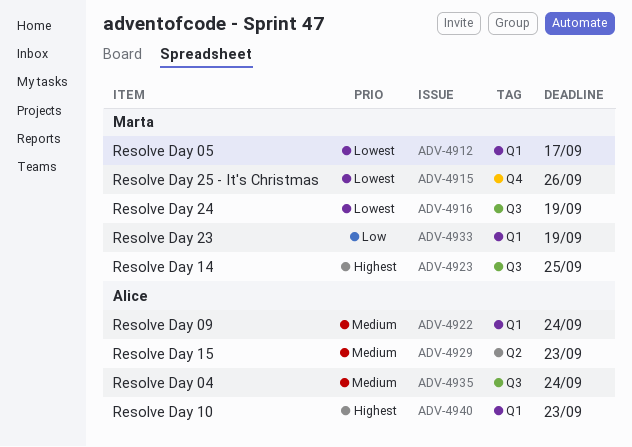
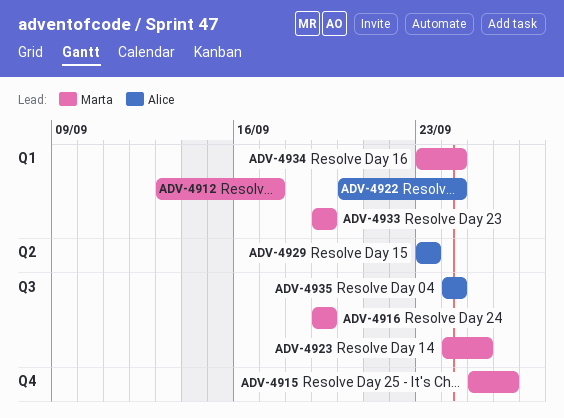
ADV-4934: none -> present
ADV-4940: present -> none

